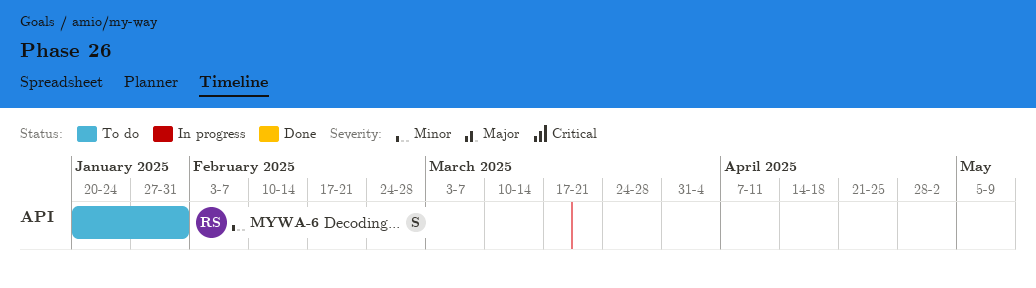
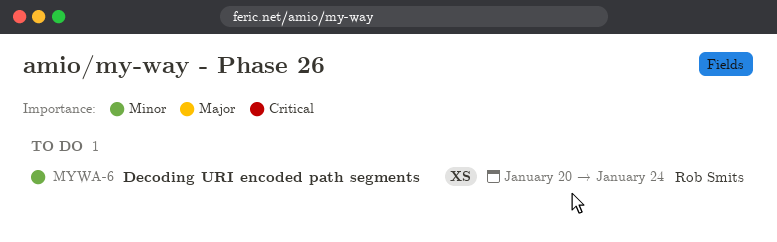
MYWA-6, estimate: S -> XS
MYWA-6, due: Jan 31 -> Jan 24

